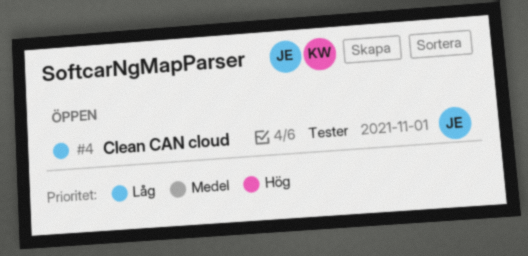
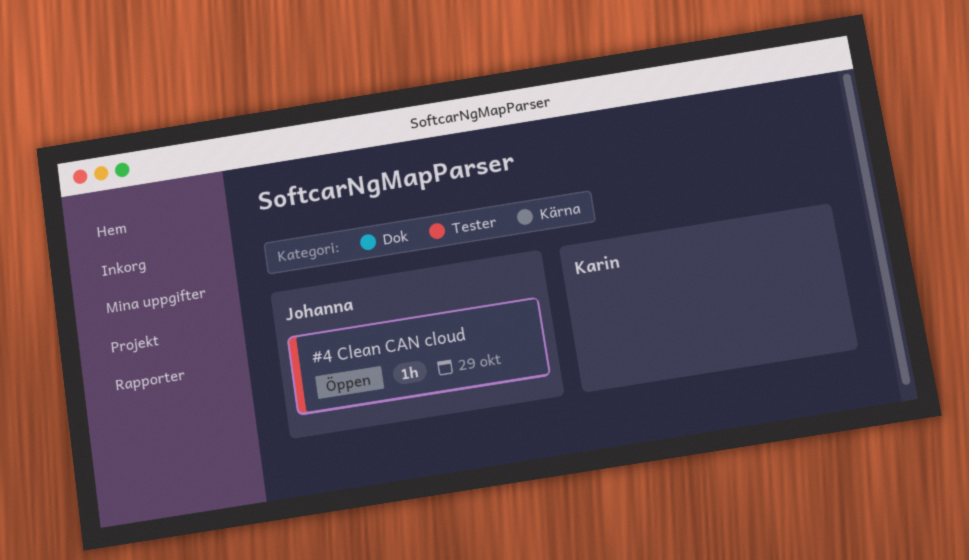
#4, due: Nov 1 -> Oct 29

